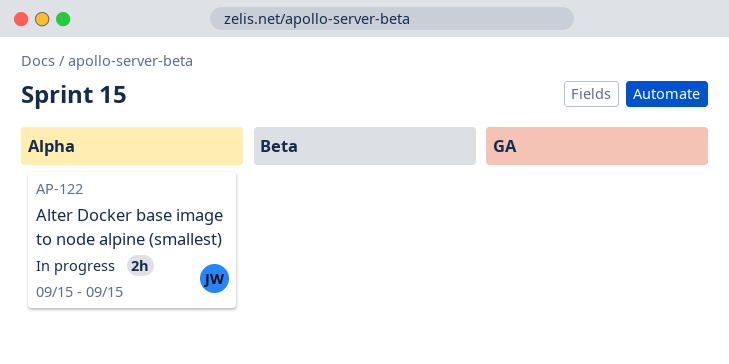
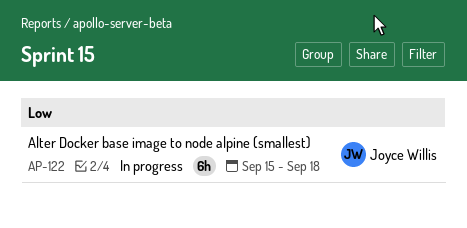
AP-122, estimate: 2h -> 6h
AP-122, due: Sep 15 -> Sep 18

